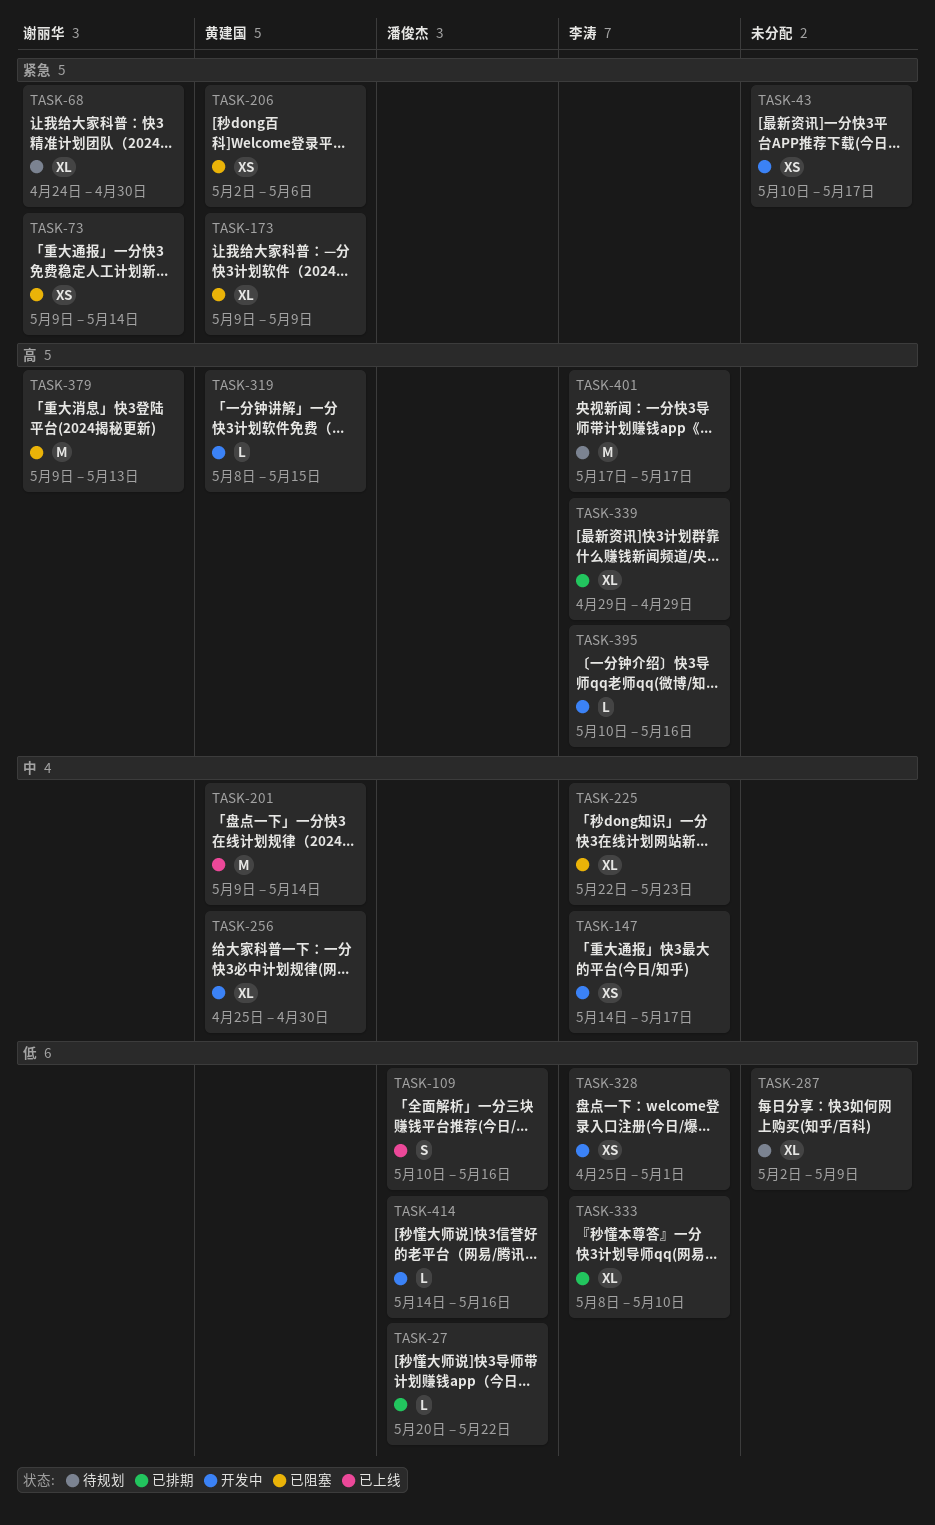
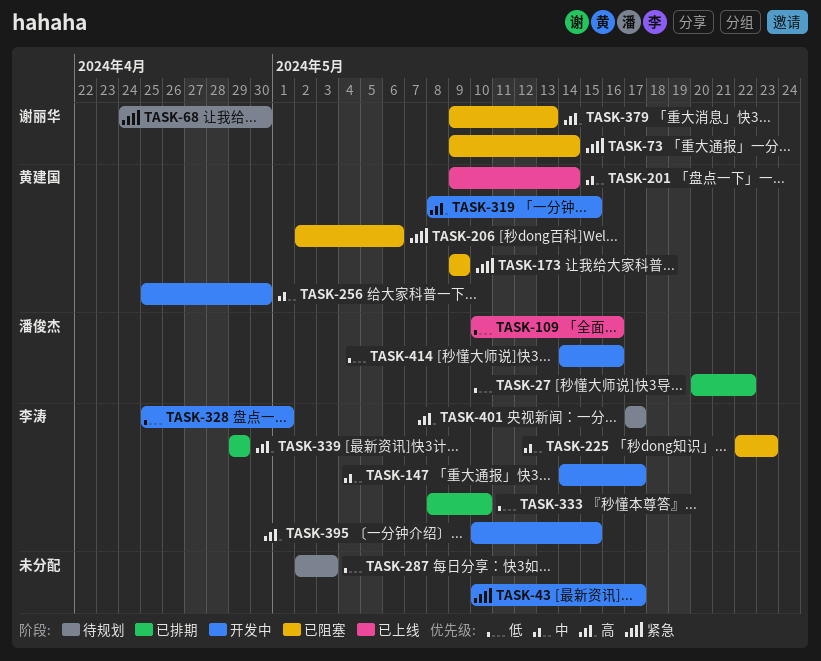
TASK-287, due: May 9 -> May 3
TASK-395, due: May 16 -> May 15

